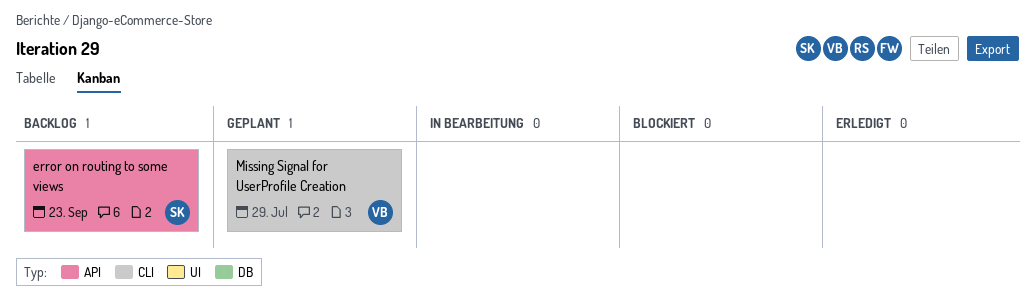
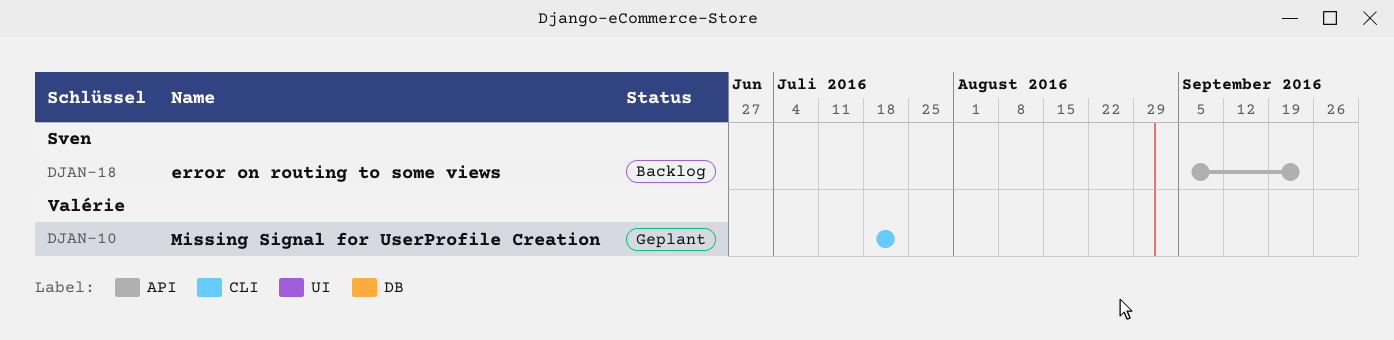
Missing Signal for UserProfile Creation, due: Jul 29 -> Jul 22

